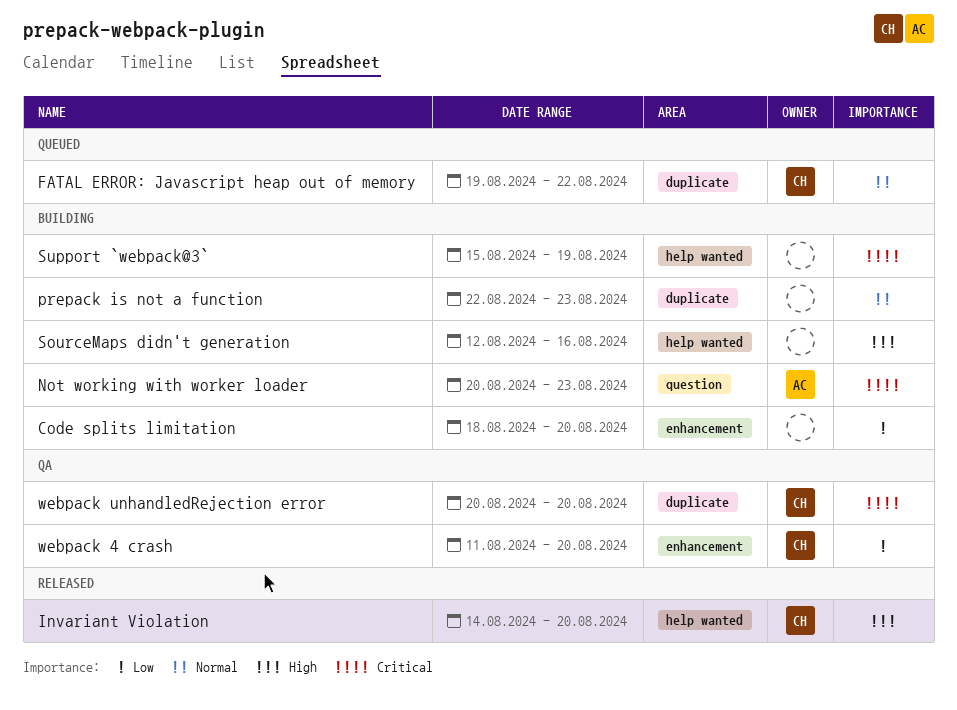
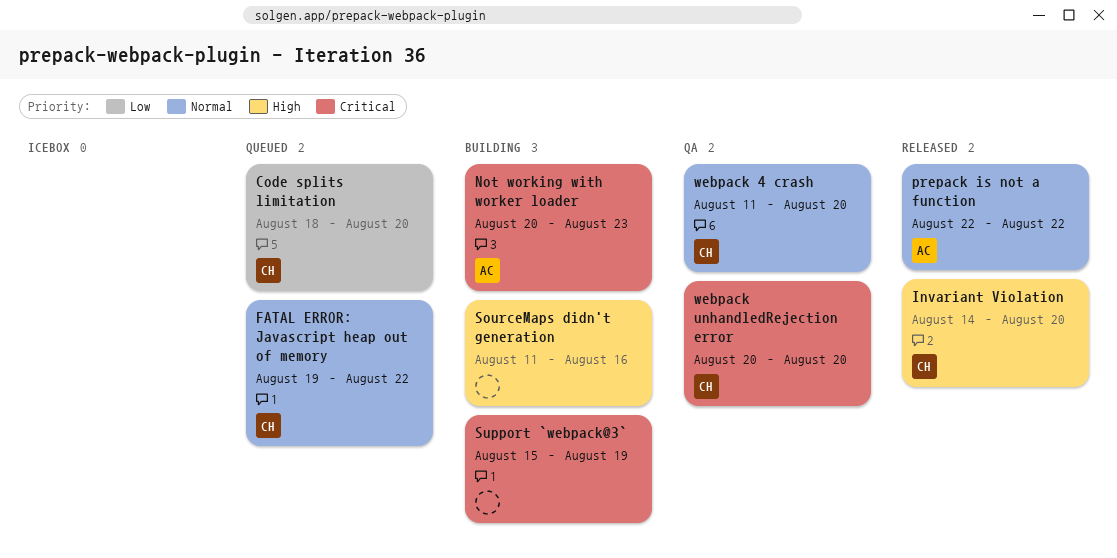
Code splits limitation, status: Building -> Queued
Code splits limitation, owner: none -> CH
prepack is not a function, status: Building -> Released
prepack is not a function, owner: none -> AC
prepack is not a function, due: Aug 23 -> Aug 22
SourceMaps didn't generation, start: Aug 12 -> Aug 11
webpack 4 crash, priority: Low -> Normal

